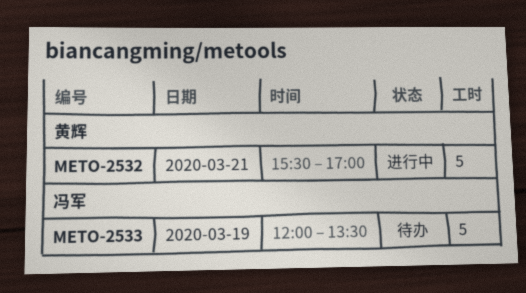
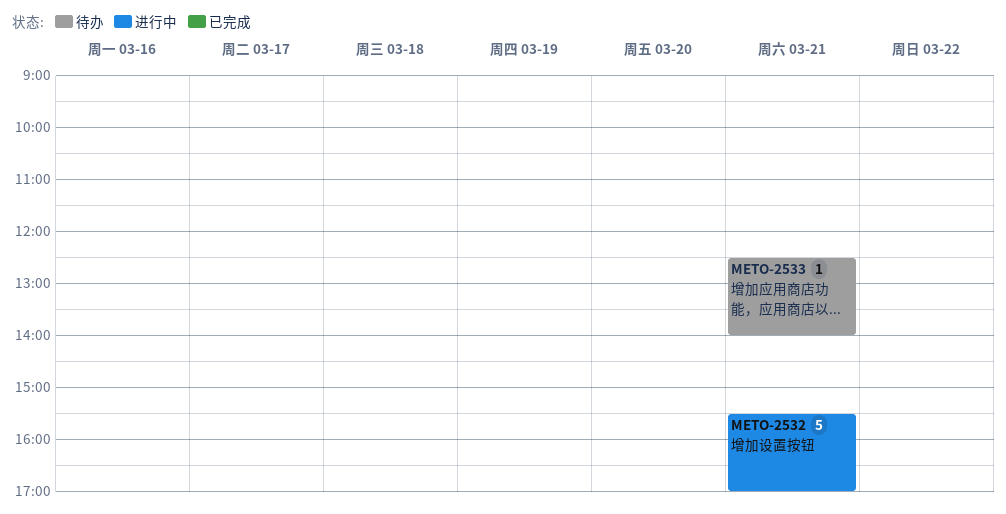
METO-2533, estimate: 5 -> 1
METO-2533, day: Mar 19 -> Mar 21
METO-2533, begins: 12:00 -> 12:30
METO-2533, ends: 13:30 -> 14:00

